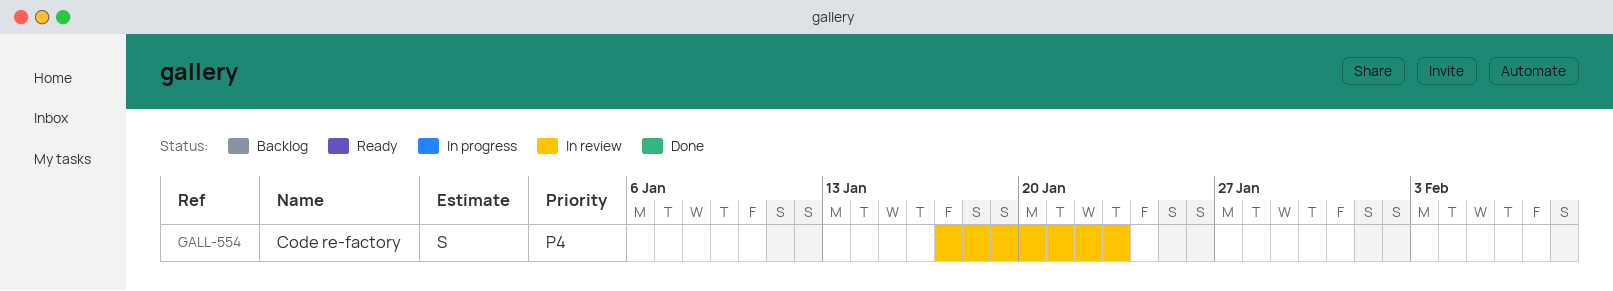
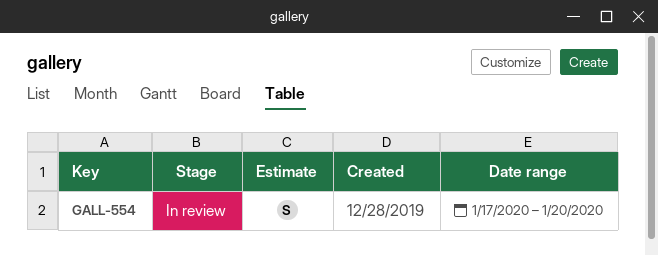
GALL-554, due: Jan 23 -> Jan 20

